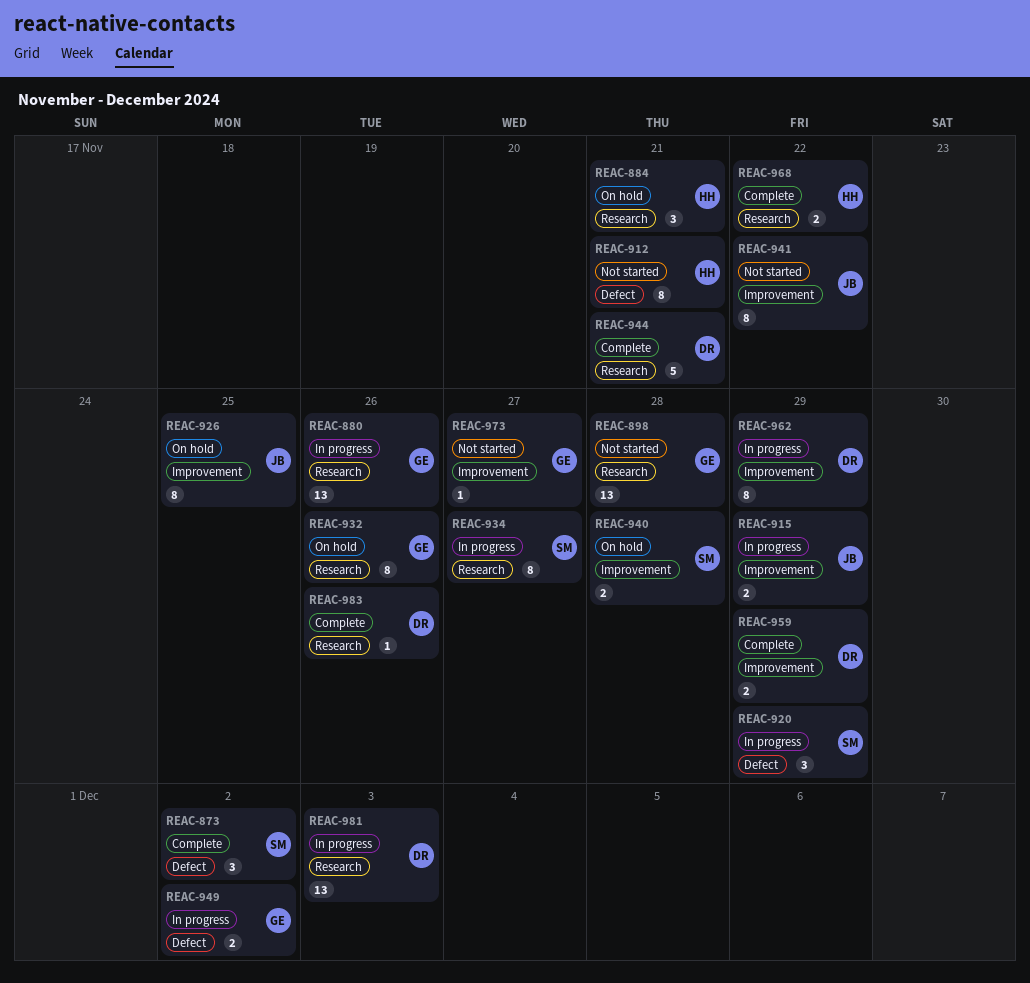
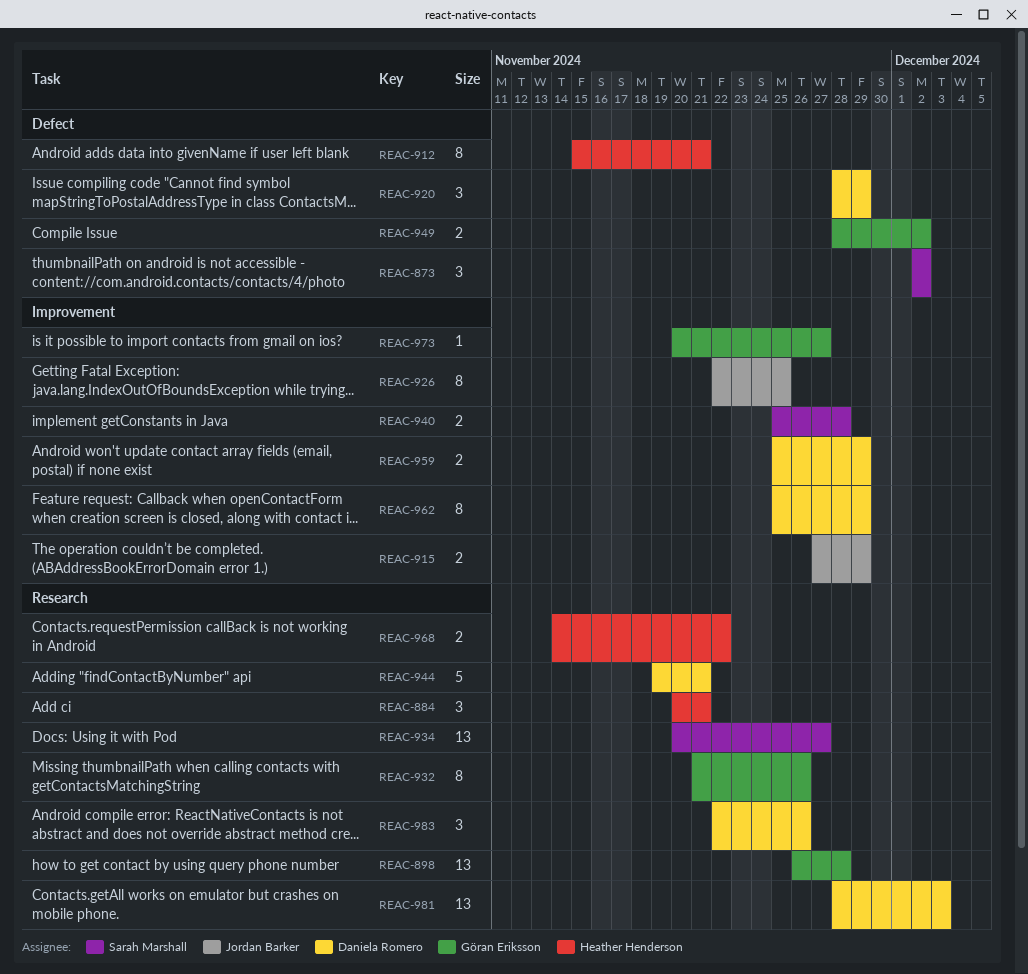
REAC-880: present -> none
REAC-920, owner: Sarah Marshall -> Daniela Romero
REAC-934, estimate: 8 -> 13
REAC-941: present -> none
REAC-983, estimate: 1 -> 3

